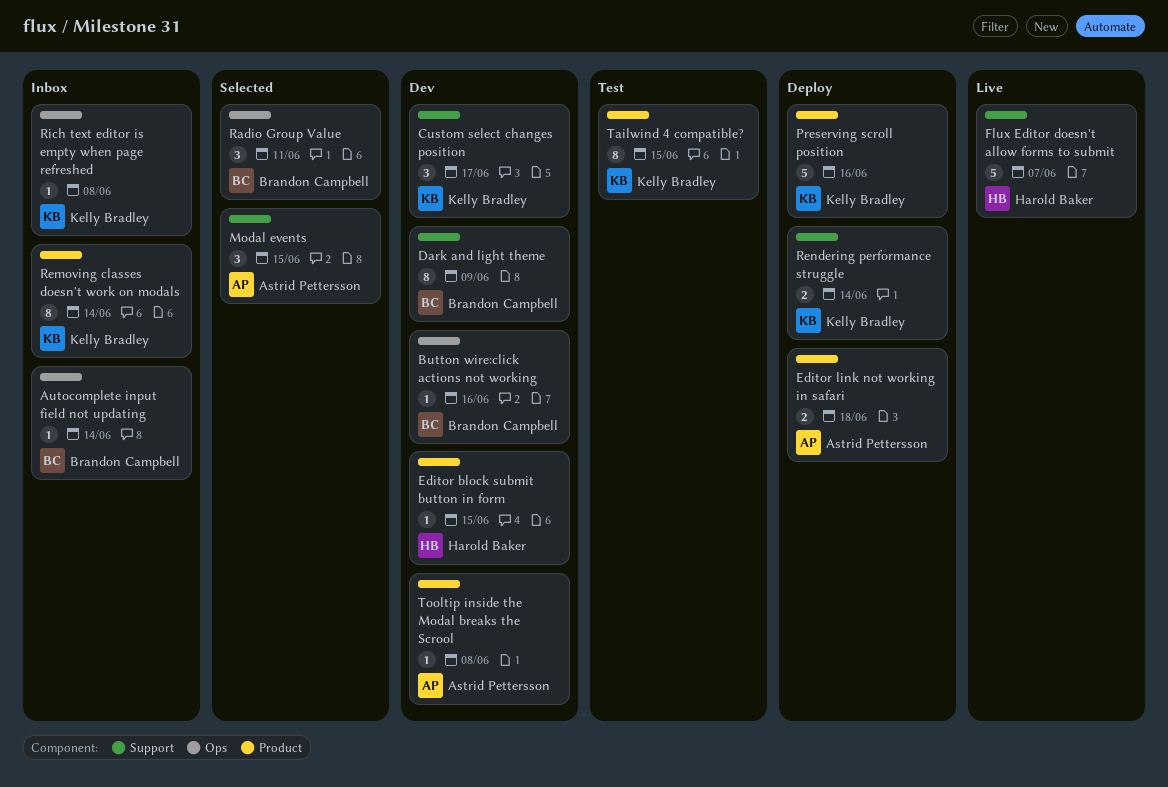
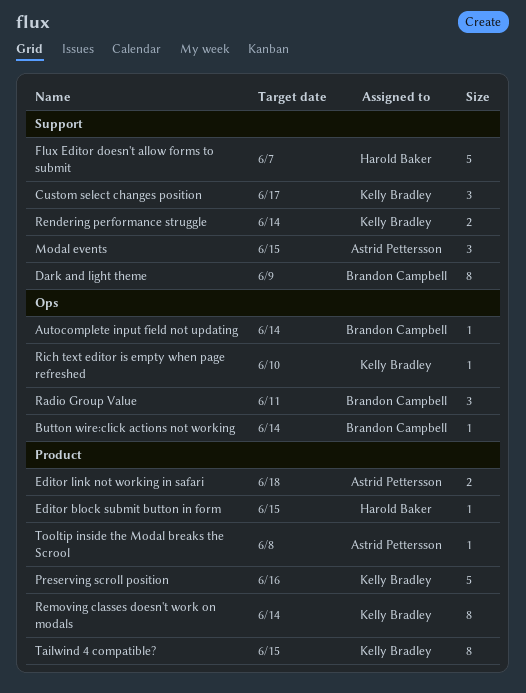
Button wire:click actions not working, due: Jun 16 -> Jun 14
Rich text editor is empty when page refreshed, due: Jun 8 -> Jun 10

